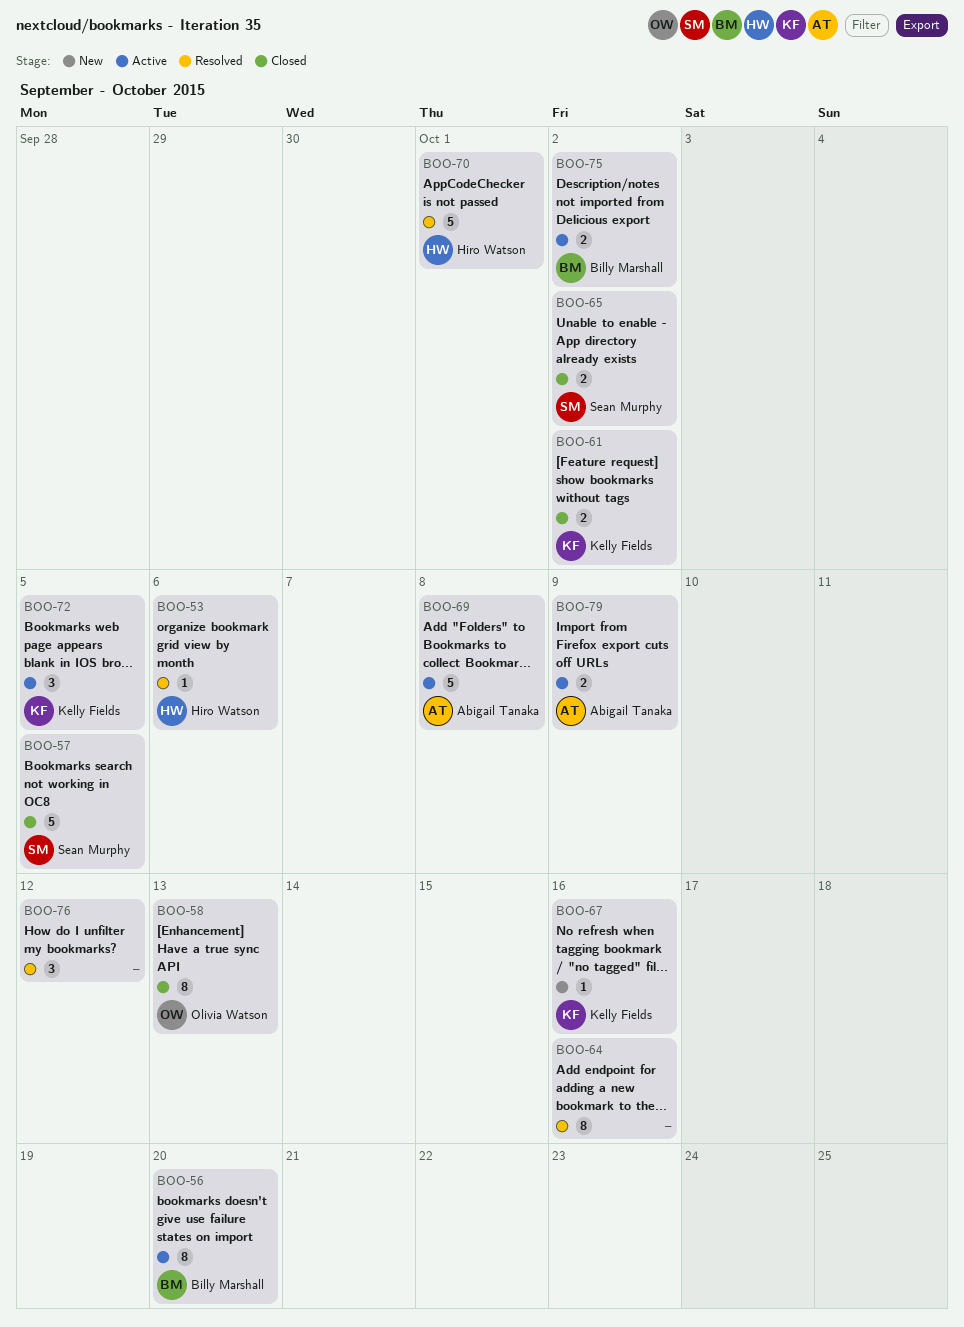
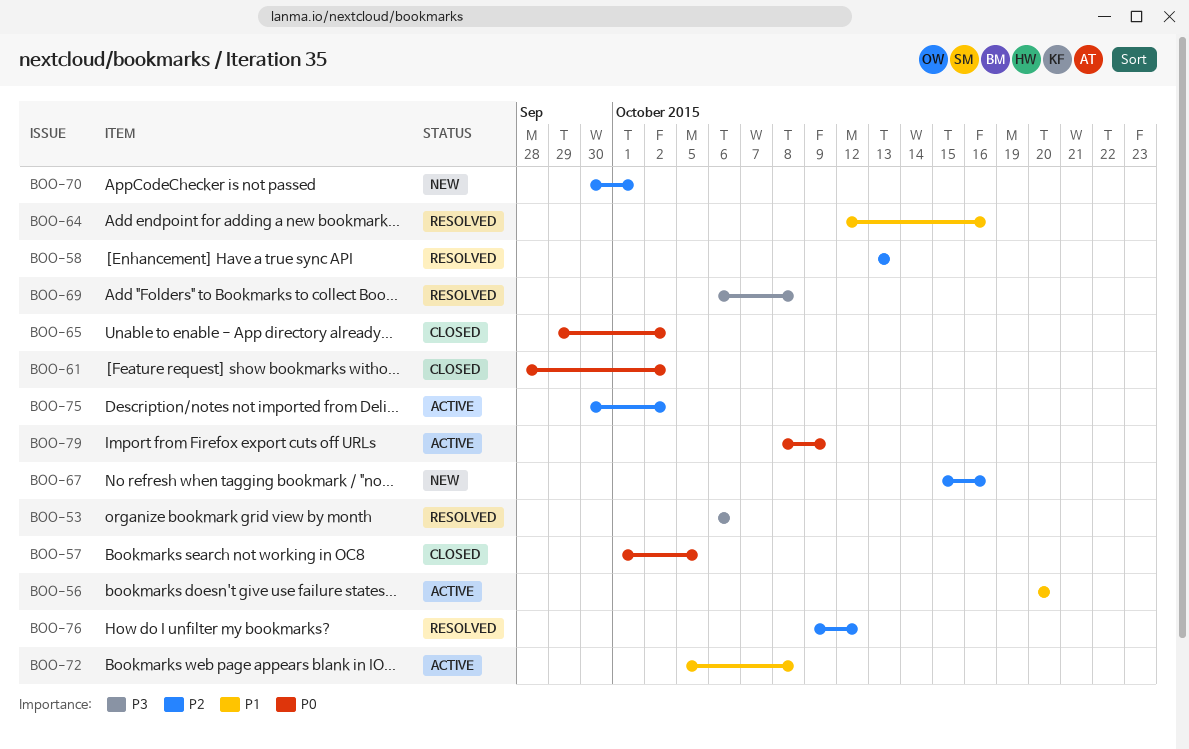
BOO-58, status: Closed -> Resolved
BOO-69, status: Active -> Resolved
BOO-70, status: Resolved -> New
BOO-72, due: Oct 5 -> Oct 8

